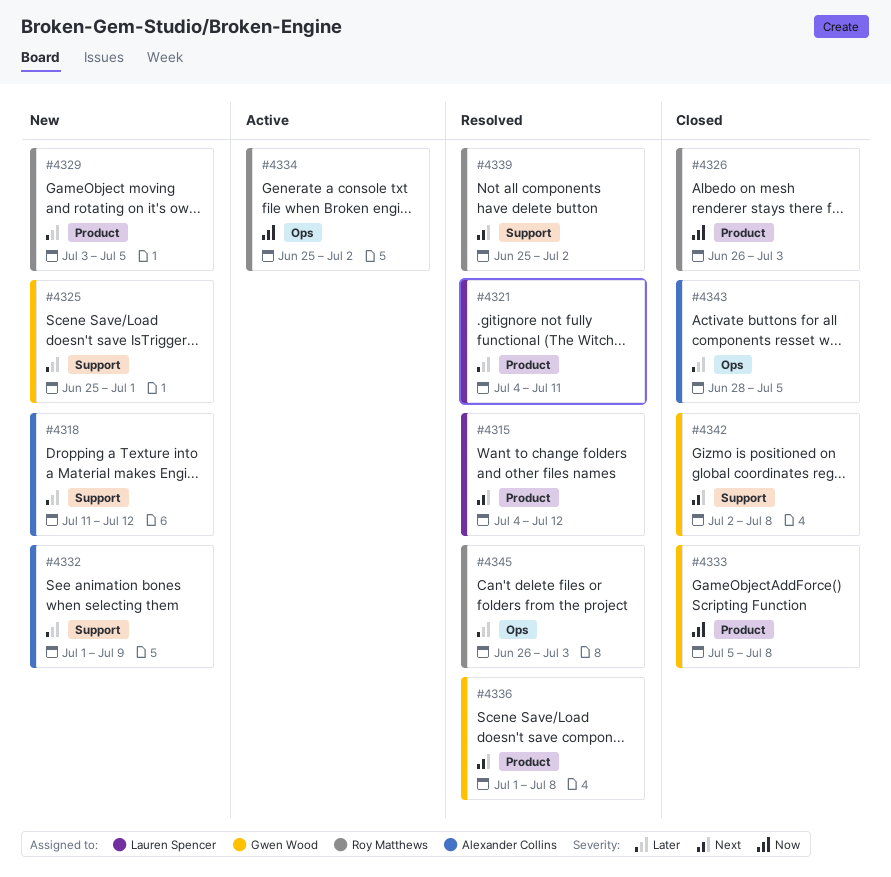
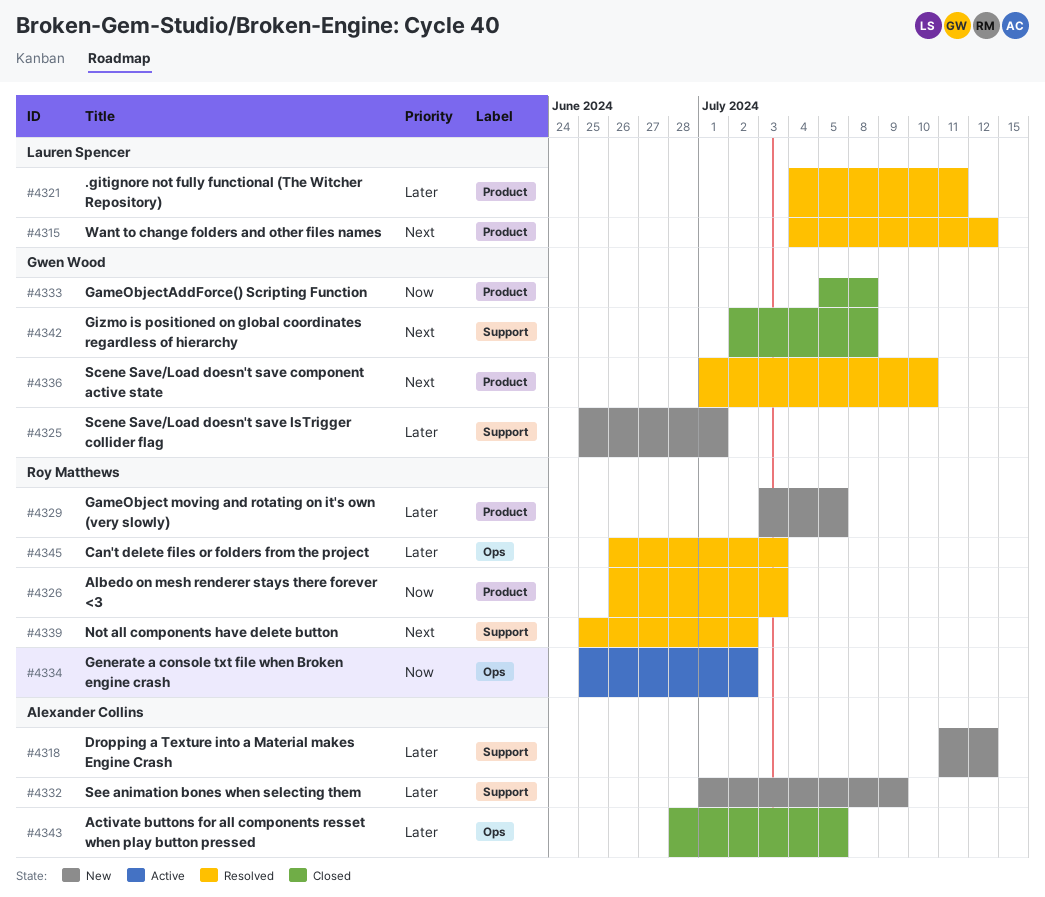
#4326, status: Closed -> Resolved
#4336, due: Jul 8 -> Jul 10

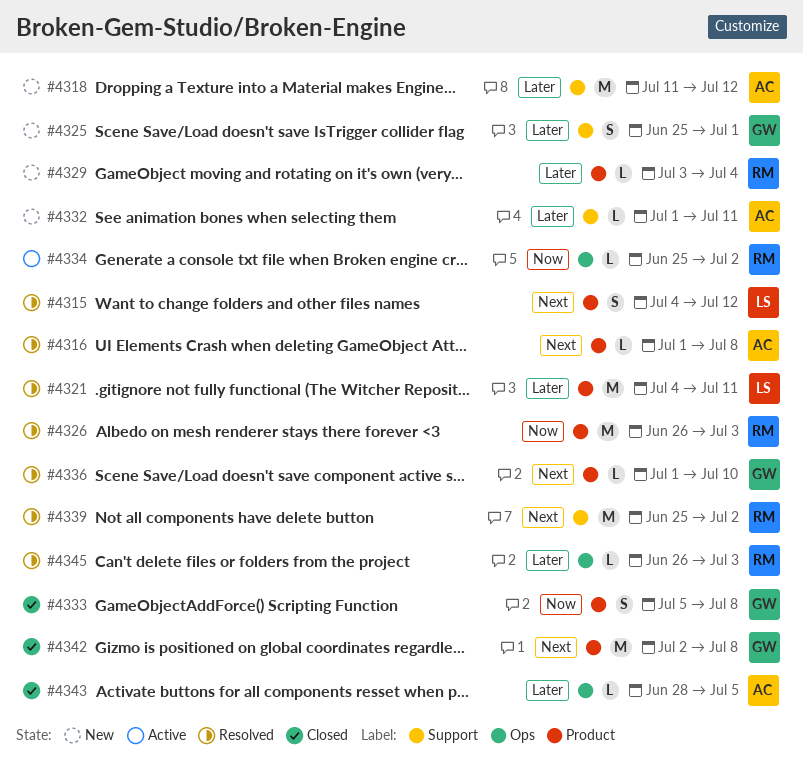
#4316: none -> present
#4329, due: Jul 5 -> Jul 4
#4332, due: Jul 9 -> Jul 11
#4342, label: Support -> Product

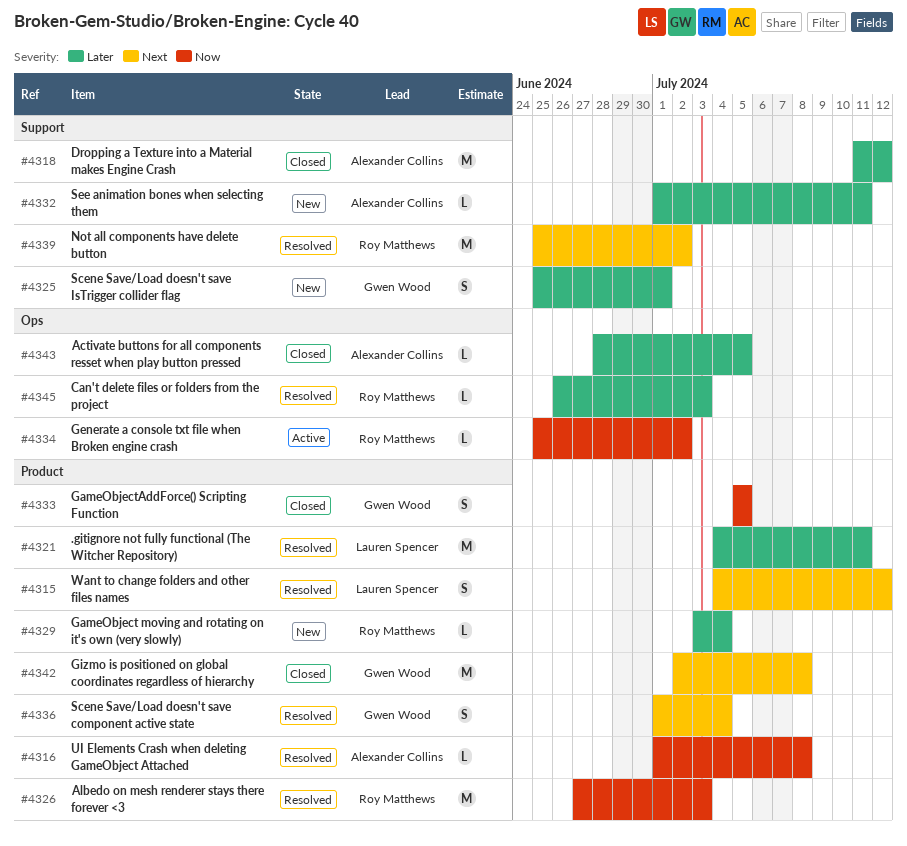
#4316, priority: Next -> Now
#4318, status: New -> Closed
#4326, start: Jun 26 -> Jun 27
#4333, due: Jul 8 -> Jul 5
#4336, estimate: L -> S
#4336, due: Jul 10 -> Jul 4

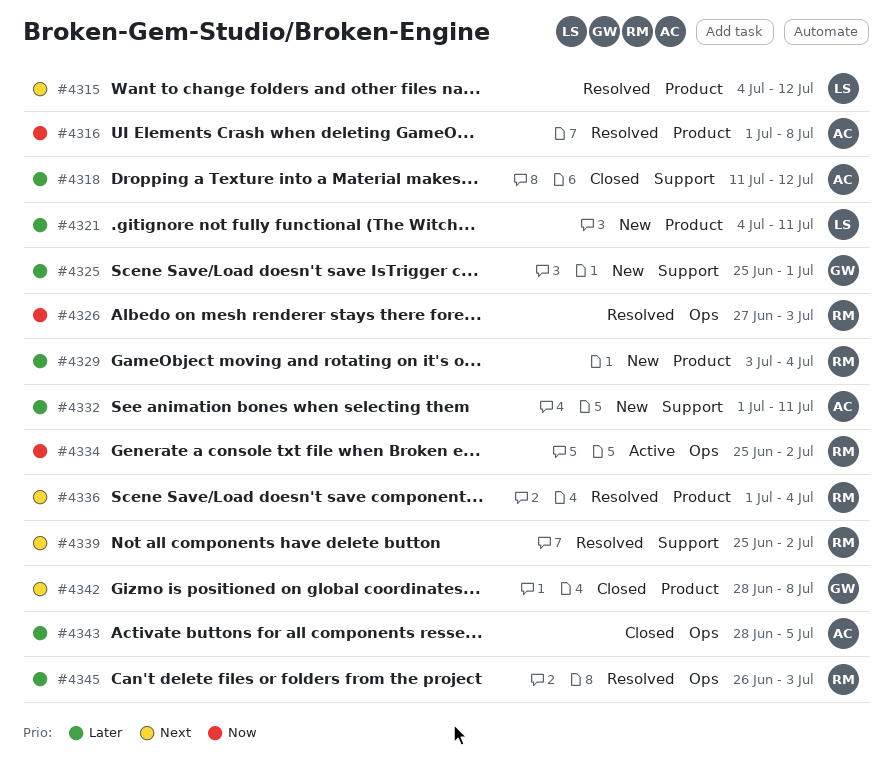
#4321, status: Resolved -> New
#4326, label: Product -> Ops
#4333: present -> none
#4336, owner: Gwen Wood -> Roy Matthews
#4342, start: Jul 2 -> Jun 28

